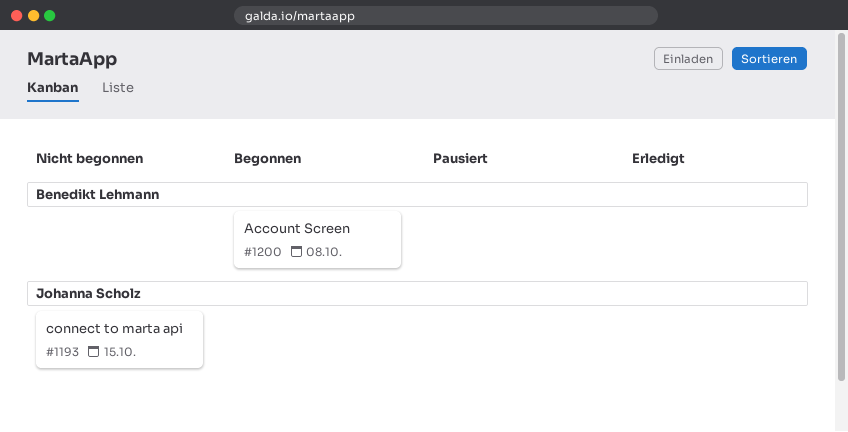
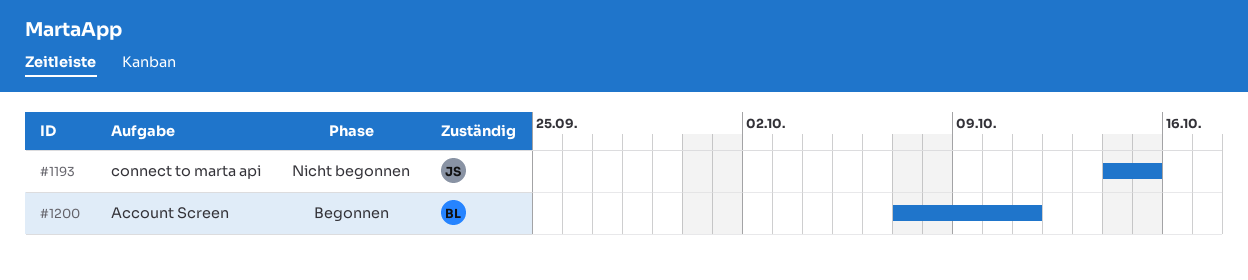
#1200, due: Oct 8 -> Oct 11

